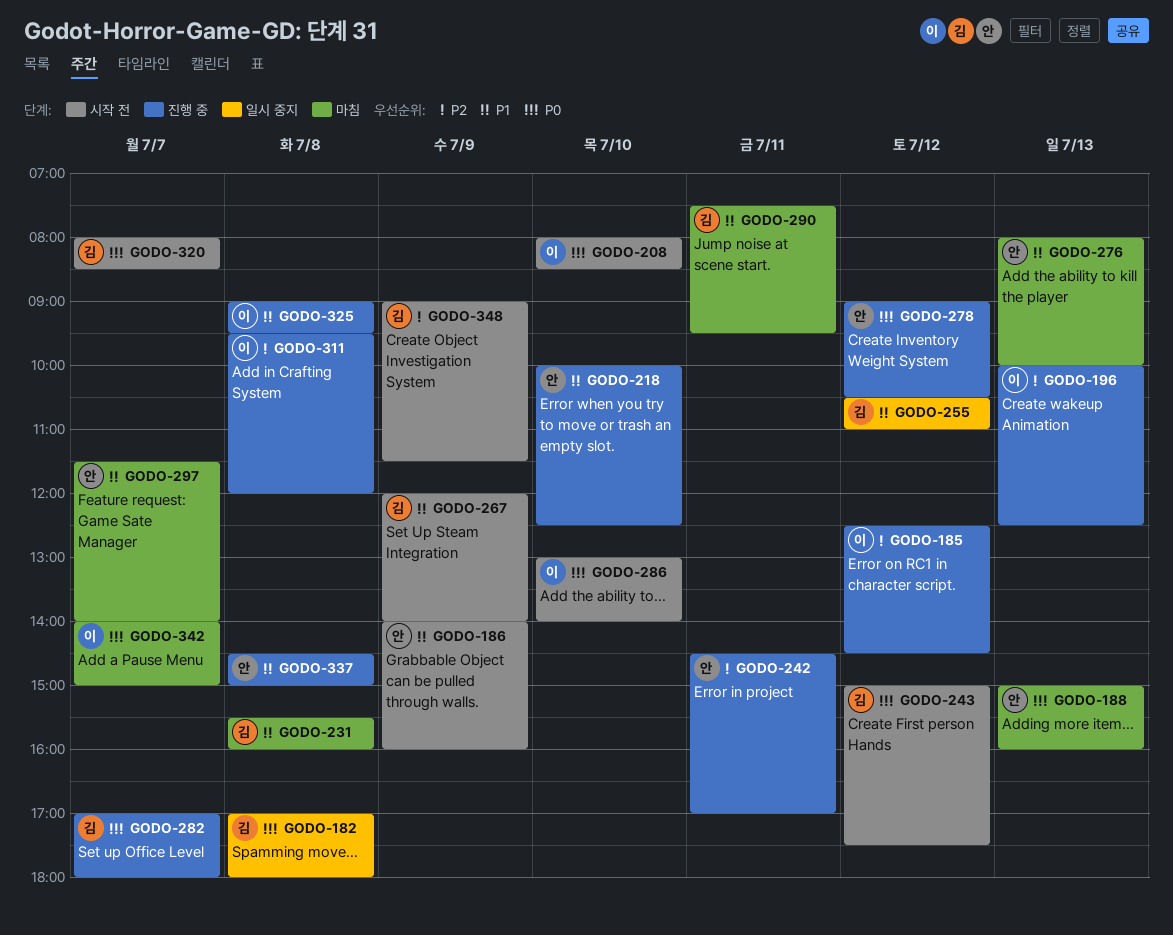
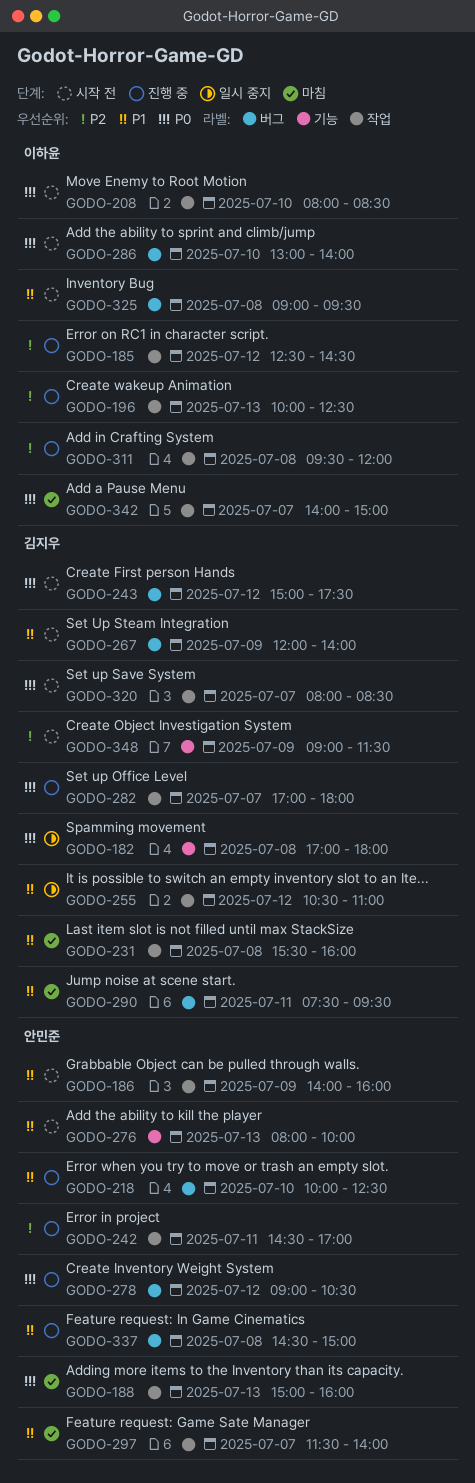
GODO-276, status: 마침 -> 시작 전
GODO-325, status: 진행 중 -> 시작 전

